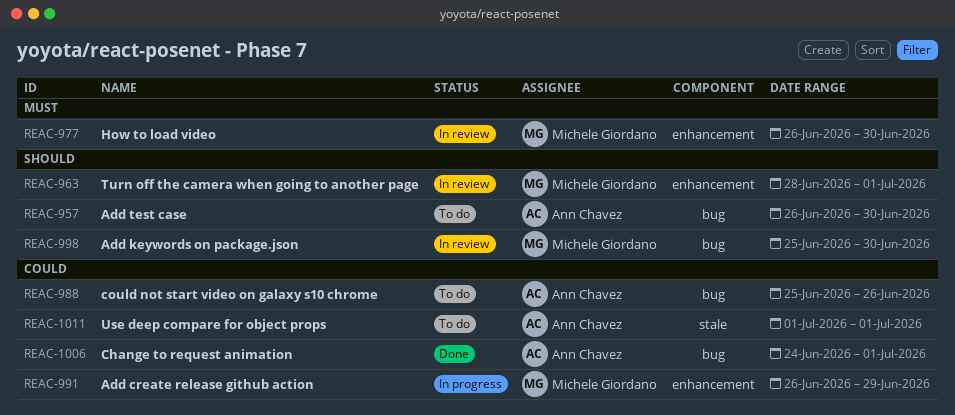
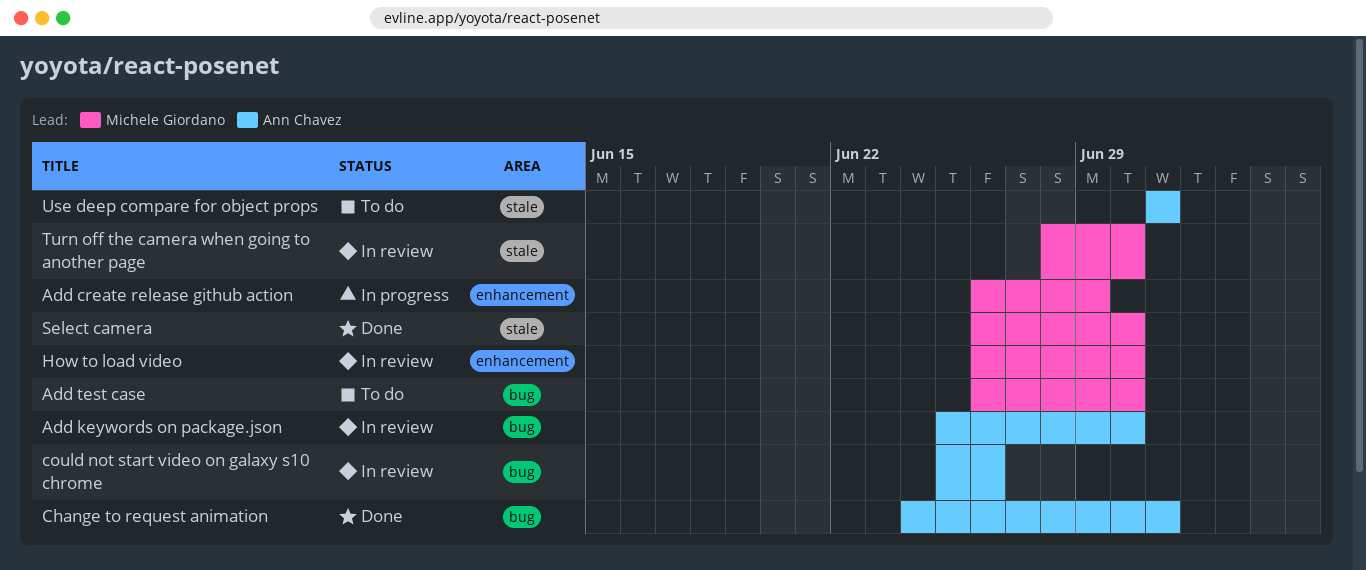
Add keywords on package.json, owner: Michele Giordano -> Ann Chavez
Add test case, owner: Ann Chavez -> Michele Giordano
could not start video on galaxy s10 chrome, status: To do -> In review
Select camera: none -> present
Turn off the camera when going to another page, label: enhancement -> stale
Turn off the camera when going to another page, due: Jul 1 -> Jun 30

